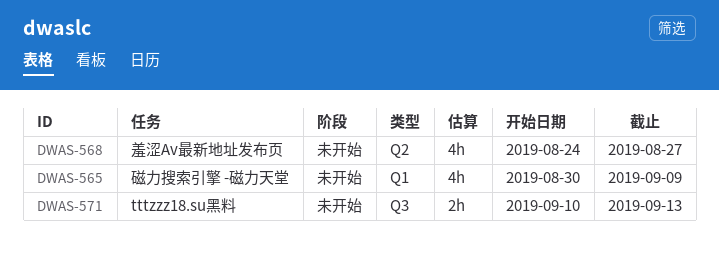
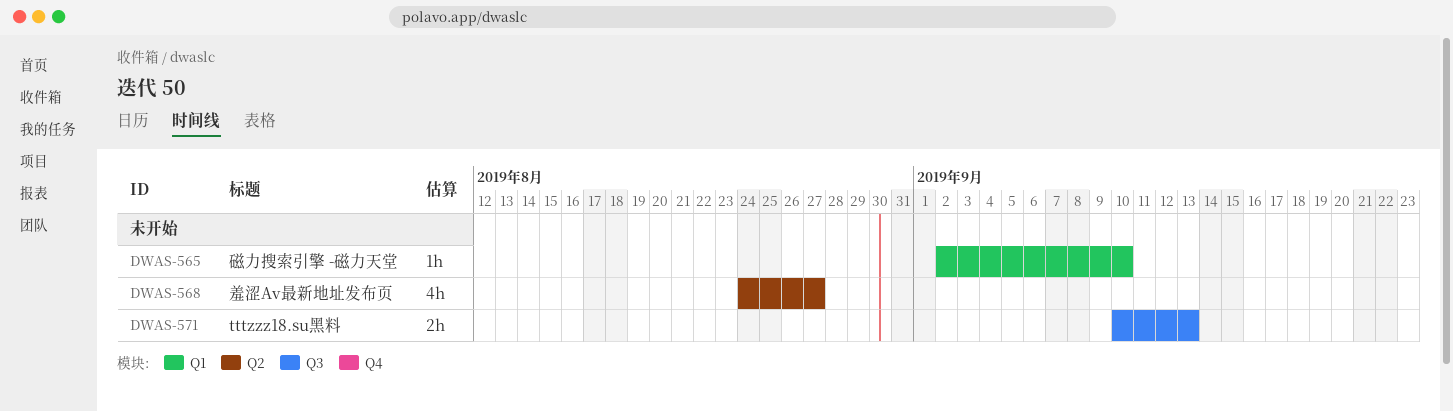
DWAS-565, estimate: 4h -> 1h
DWAS-565, start: Aug 30 -> Sep 2
DWAS-565, due: Sep 9 -> Sep 10

